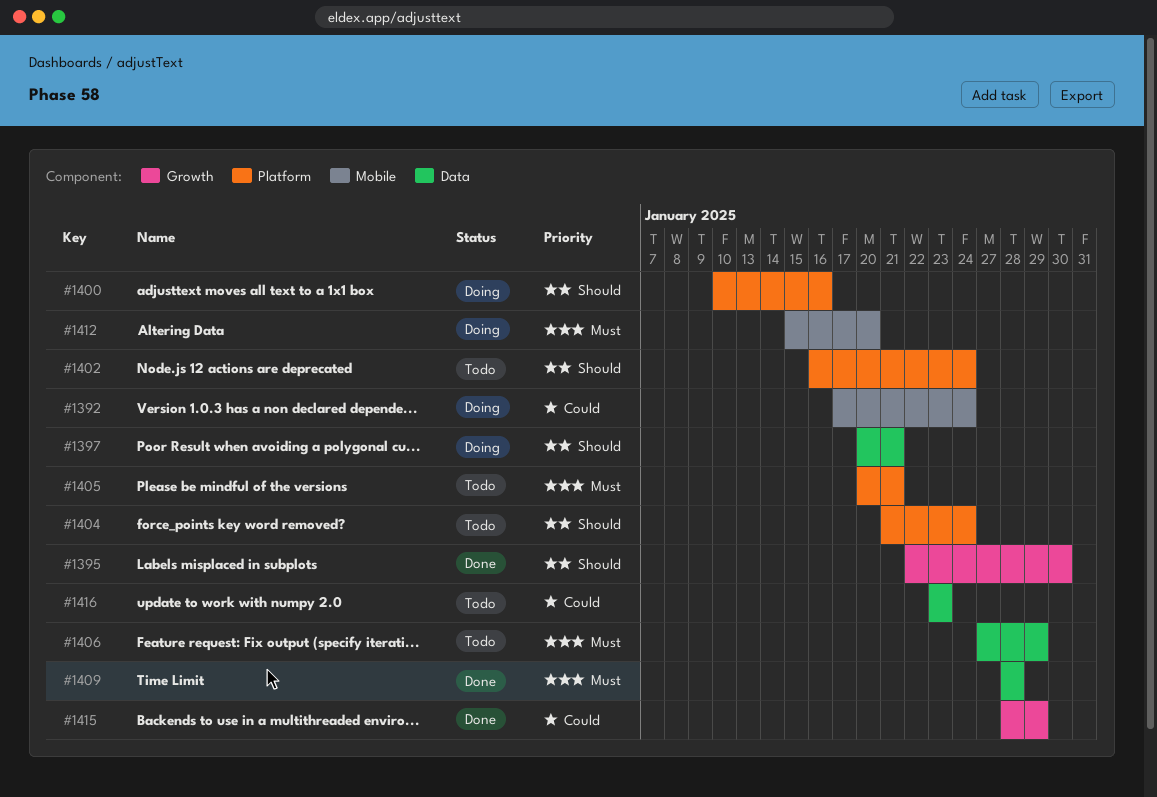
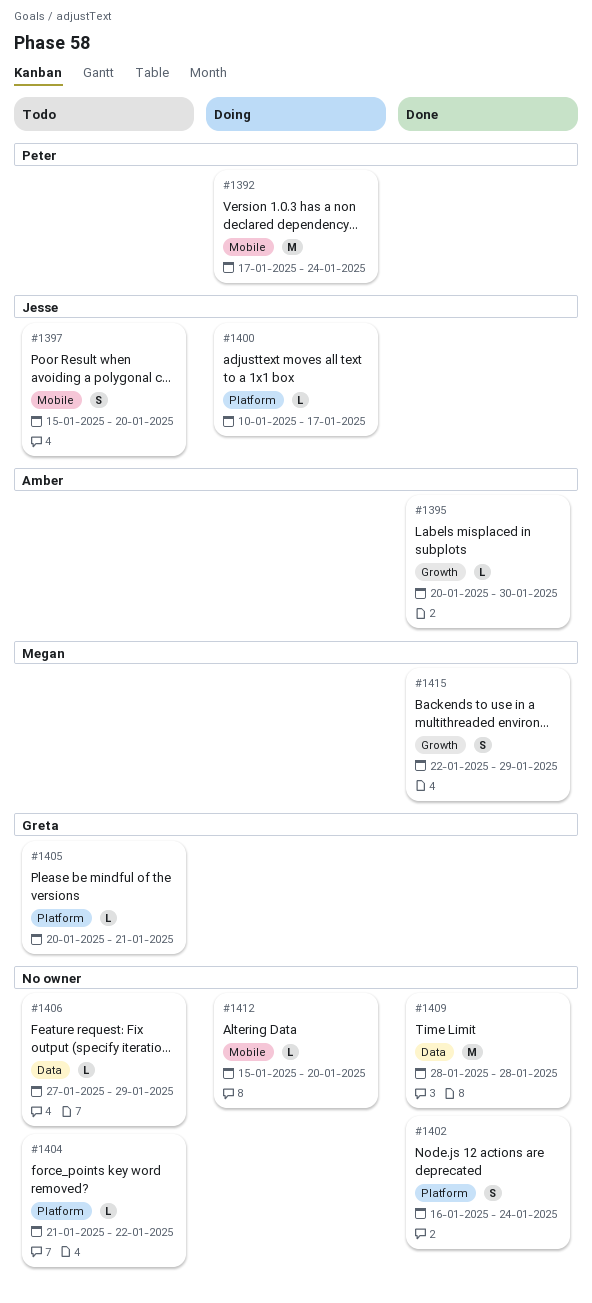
#1395, start: Jan 22 -> Jan 20
#1397, status: Doing -> Todo
#1397, label: Data -> Mobile
#1397, start: Jan 20 -> Jan 15
#1397, due: Jan 21 -> Jan 20
#1400, due: Jan 16 -> Jan 17
#1402, status: Todo -> Done
#1404, due: Jan 24 -> Jan 22
#1415, start: Jan 28 -> Jan 22
#1416: present -> none

